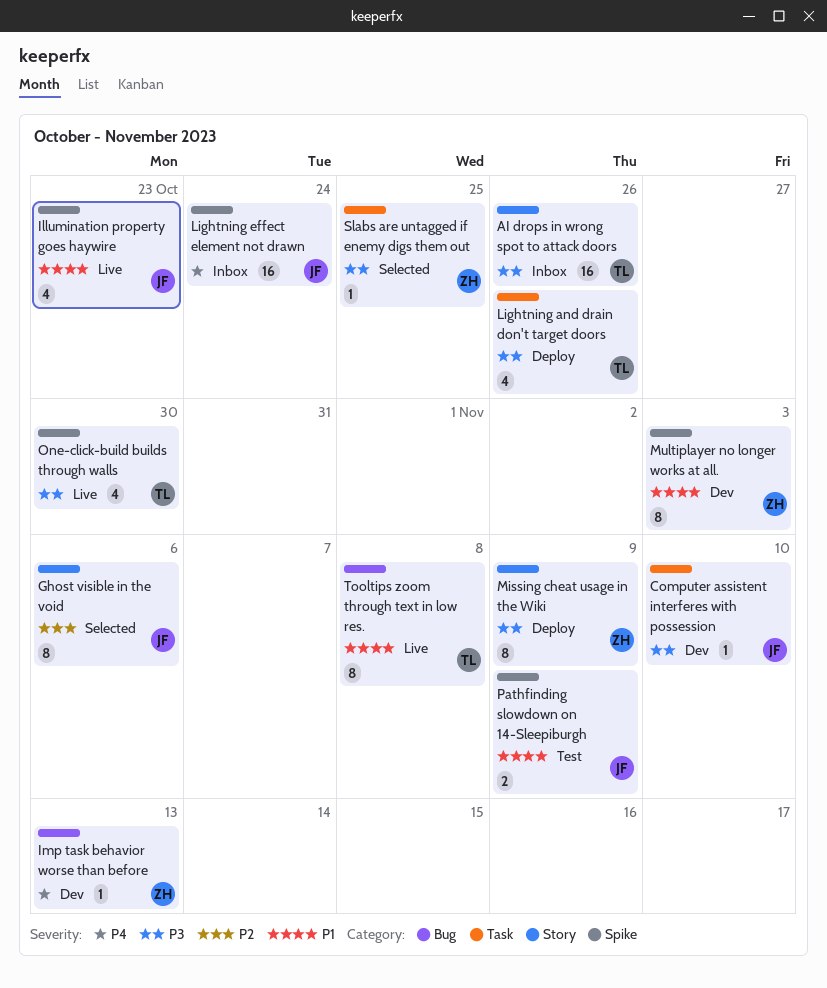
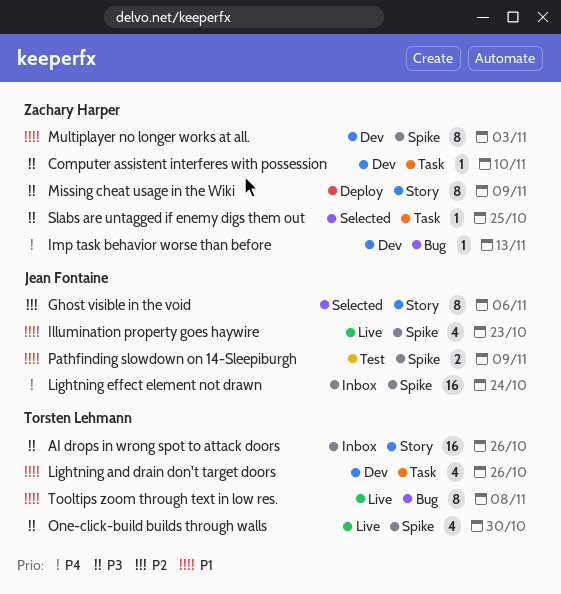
Computer assistent interferes with possession, owner: Jean Fontaine -> Zachary Harper
Lightning and drain don't target doors, status: Deploy -> Dev
Lightning and drain don't target doors, priority: P3 -> P1

